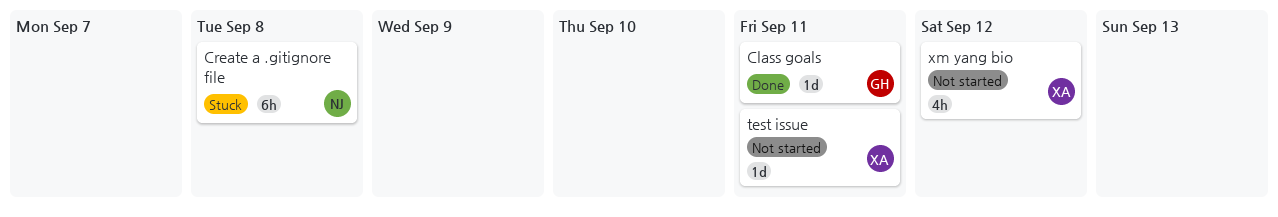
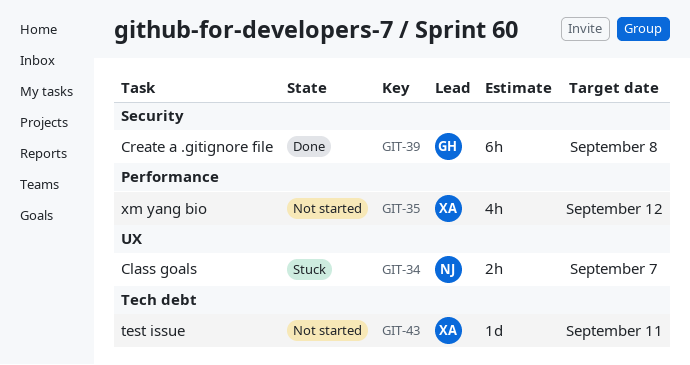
Class goals, status: Done -> Stuck
Class goals, owner: GH -> NJ
Class goals, estimate: 1d -> 2h
Class goals, due: Sep 11 -> Sep 7
Create a .gitignore file, status: Stuck -> Done
Create a .gitignore file, owner: NJ -> GH

